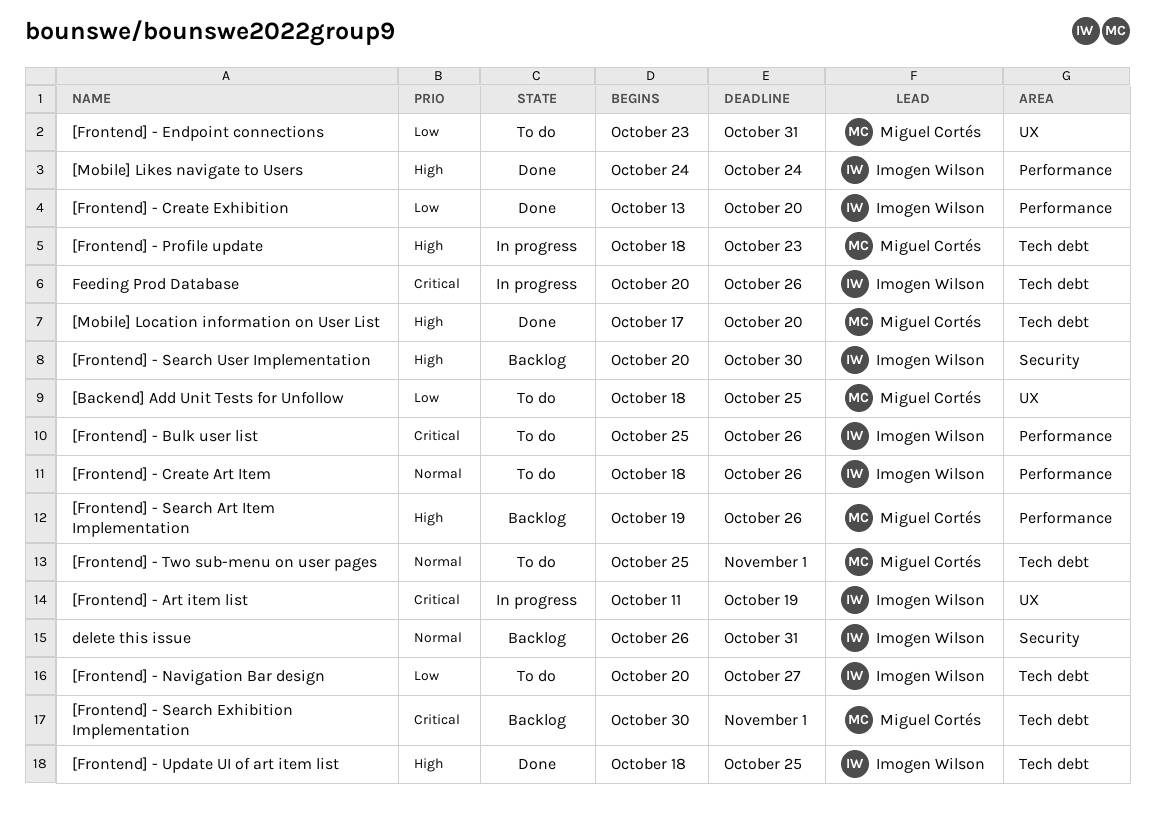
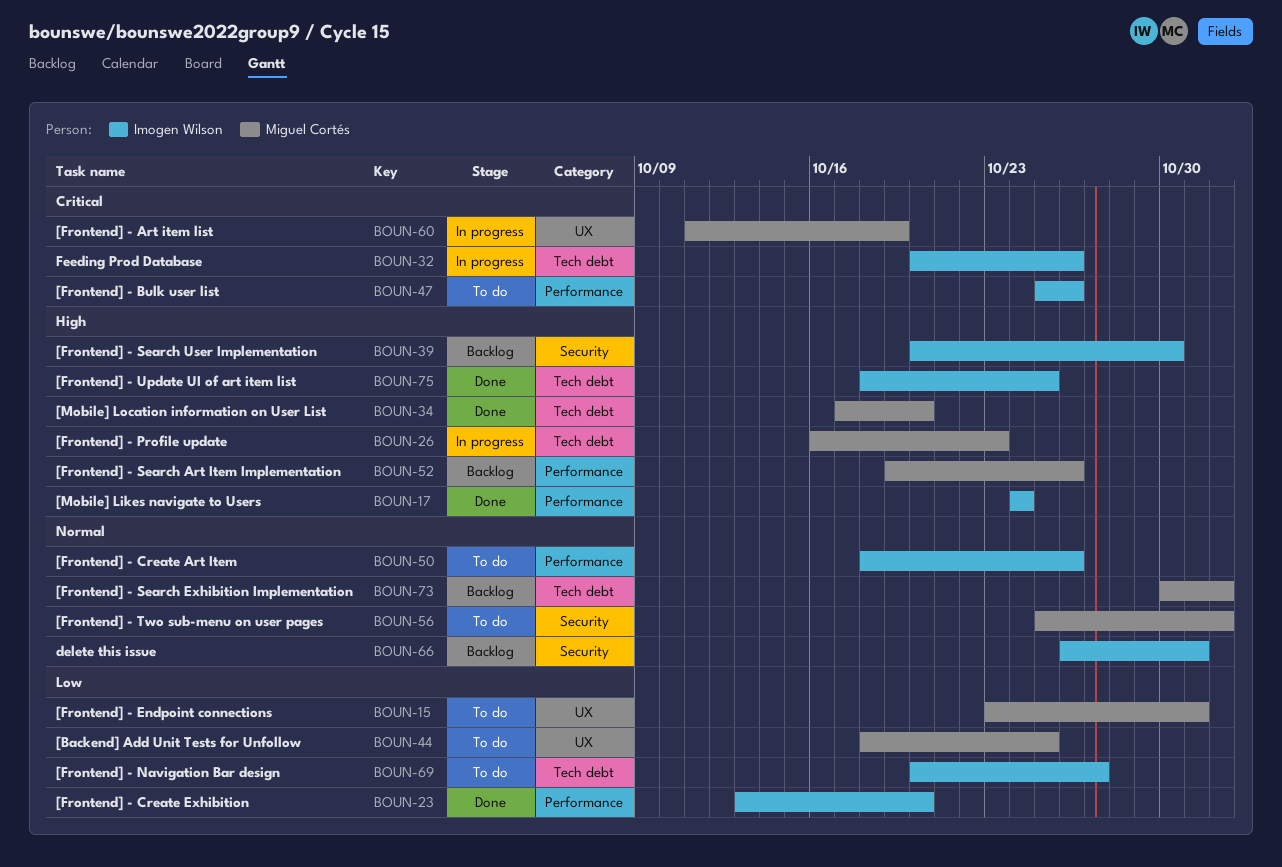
[Frontend] - Art item list, owner: Imogen Wilson -> Miguel Cortés
[Frontend] - Profile update, start: Oct 18 -> Oct 16
[Frontend] - Search Exhibition Implementation, priority: Critical -> Normal
[Frontend] - Two sub-menu on user pages, label: Tech debt -> Security

